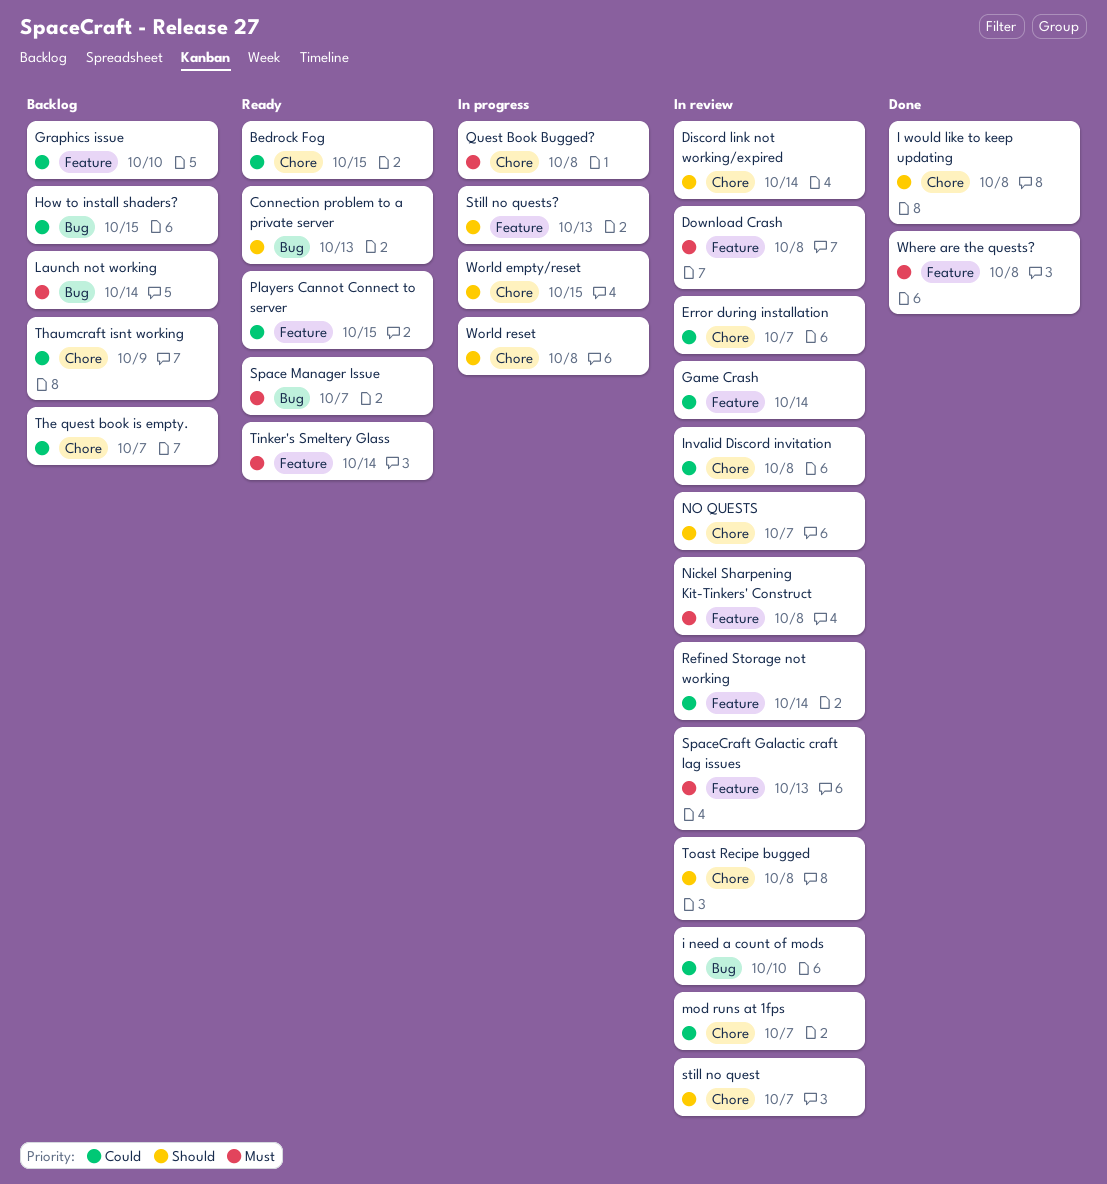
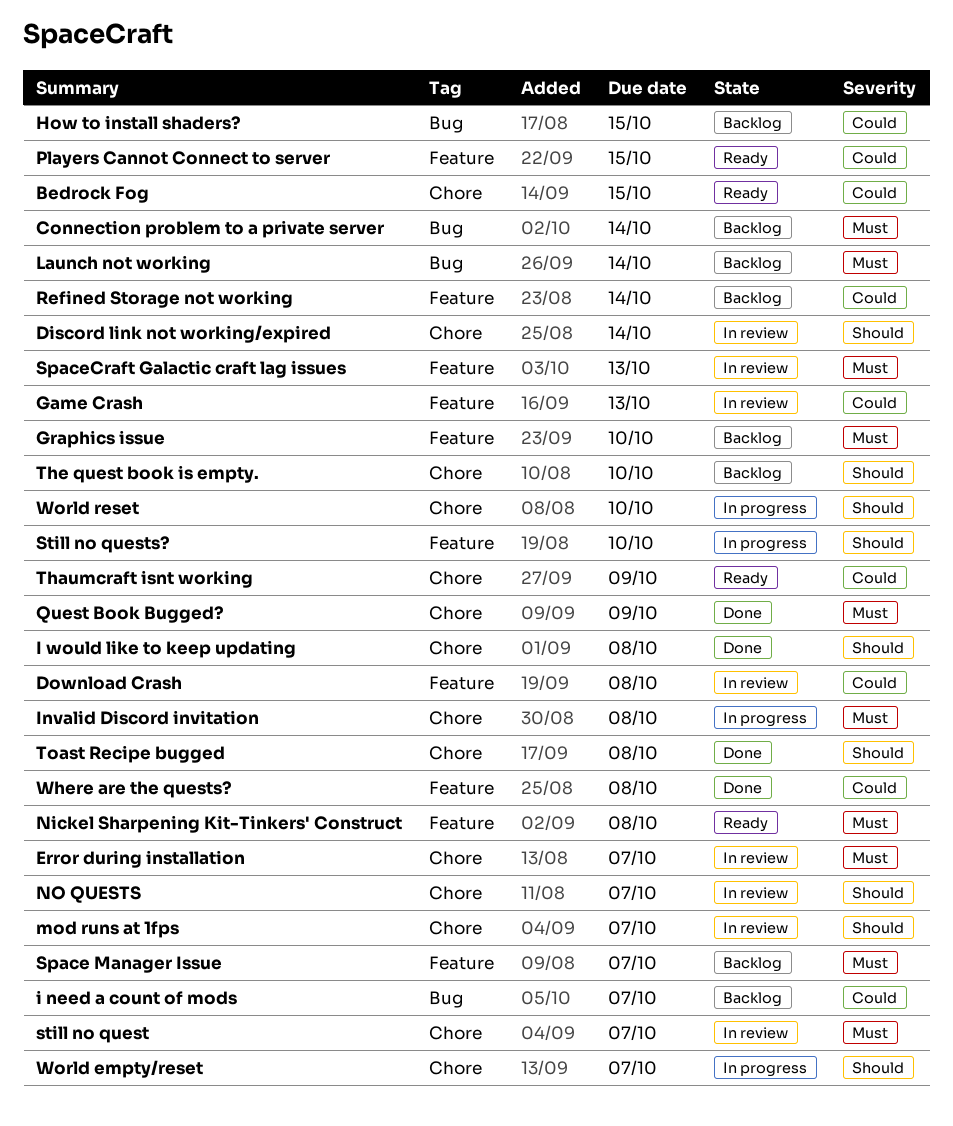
Connection problem to a private server, status: Ready -> Backlog
Connection problem to a private server, priority: Should -> Must
Connection problem to a private server, due: Oct 13 -> Oct 14
Download Crash, priority: Must -> Could
Error during installation, priority: Could -> Must
Game Crash, due: Oct 14 -> Oct 13
Graphics issue, priority: Could -> Must
i need a count of mods, status: In review -> Backlog
i need a count of mods, due: Oct 10 -> Oct 7
Invalid Discord invitation, status: In review -> In progress
Invalid Discord invitation, priority: Could -> Must
mod runs at 1fps, priority: Could -> Should
Nickel Sharpening Kit-Tinkers' Construct, status: In review -> Ready
Quest Book Bugged?, status: In progress -> Done
Quest Book Bugged?, due: Oct 8 -> Oct 9
Refined Storage not working, status: In review -> Backlog
Space Manager Issue, status: Ready -> Backlog
Space Manager Issue, label: Bug -> Feature
still no quest, priority: Should -> Must
Still no quests?, due: Oct 13 -> Oct 10
Thaumcraft isnt working, status: Backlog -> Ready
The quest book is empty., priority: Could -> Should
The quest book is empty., due: Oct 7 -> Oct 10
Tinker's Smeltery Glass: present -> none
Toast Recipe bugged, status: In review -> Done
Where are the quests?, priority: Must -> Could
World empty/reset, due: Oct 15 -> Oct 7
World reset, due: Oct 8 -> Oct 10

